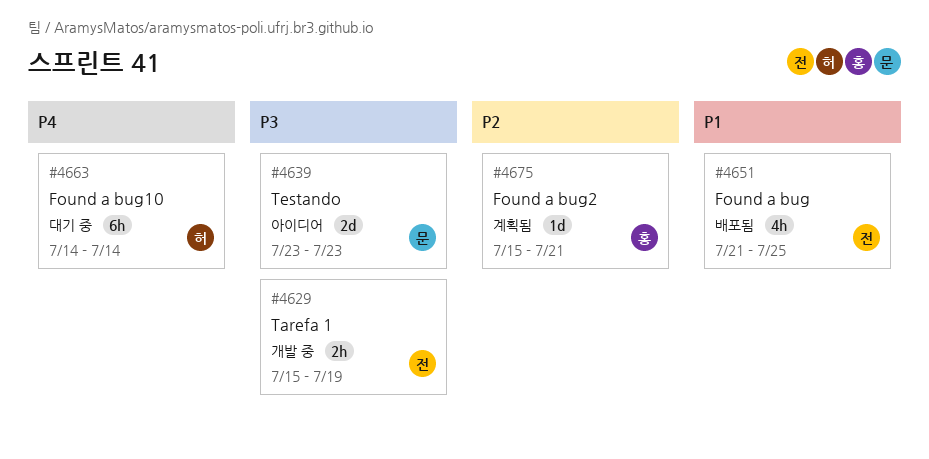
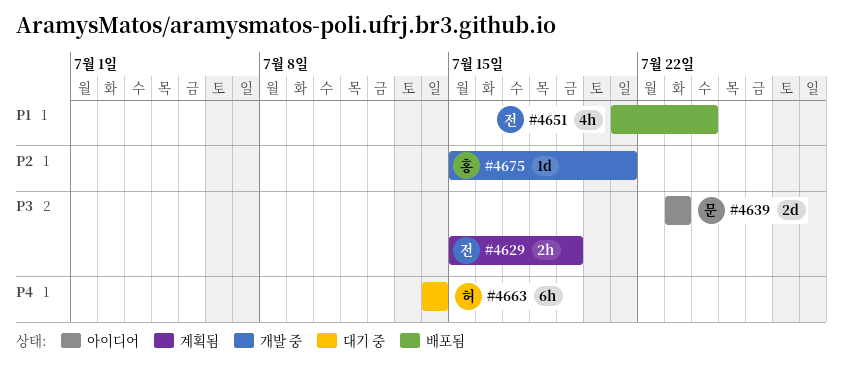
#4629, status: 개발 중 -> 계획됨
#4651, due: Jul 25 -> Jul 24
#4675, status: 계획됨 -> 개발 중

